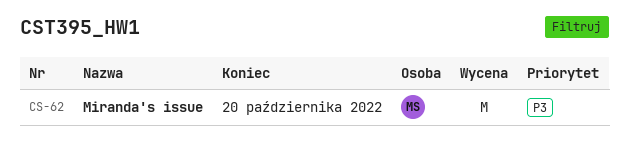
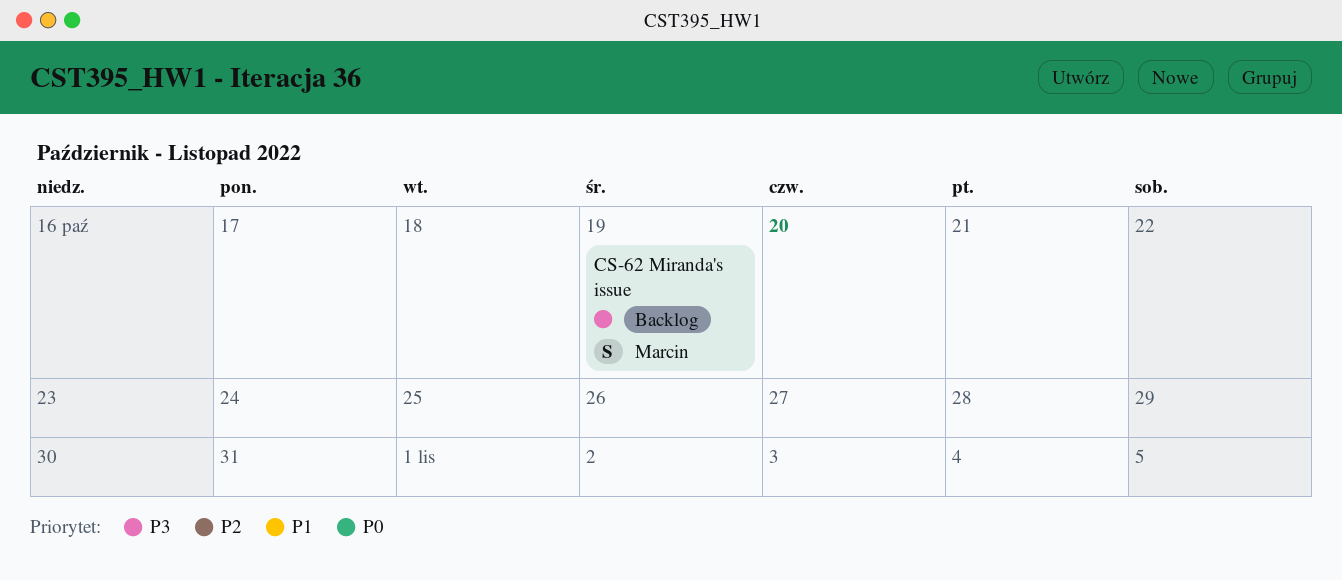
CS-62, estimate: M -> S
CS-62, due: Oct 20 -> Oct 19

